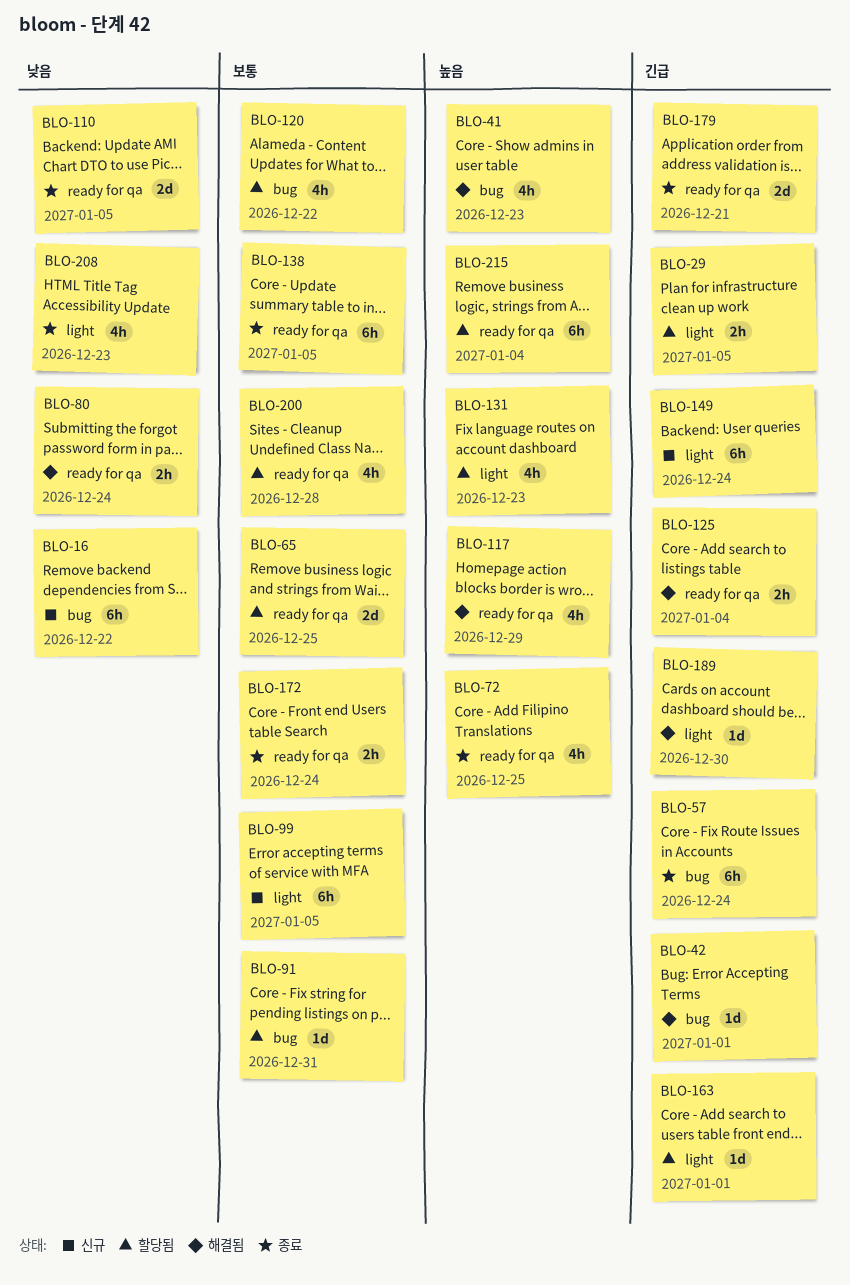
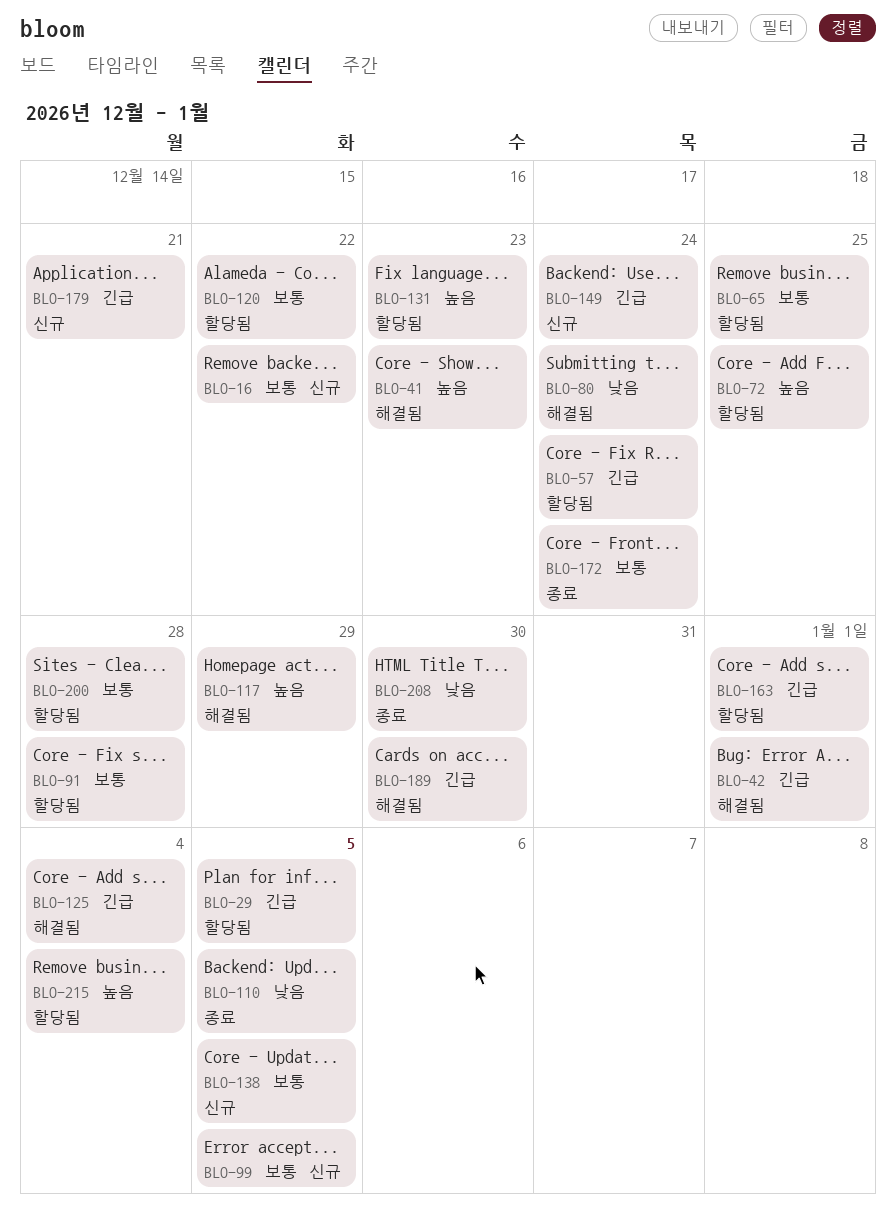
BLO-16, priority: 낮음 -> 보통
BLO-57, status: 종료 -> 할당됨
BLO-72, status: 종료 -> 할당됨
BLO-91, due: Dec 31 -> Dec 28
BLO-138, status: 종료 -> 신규
BLO-179, status: 종료 -> 신규
BLO-208, due: Dec 23 -> Dec 30

